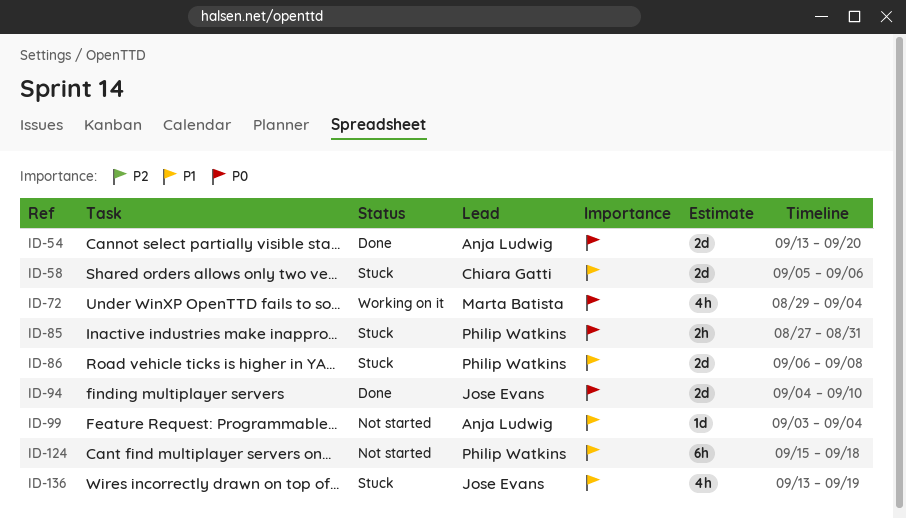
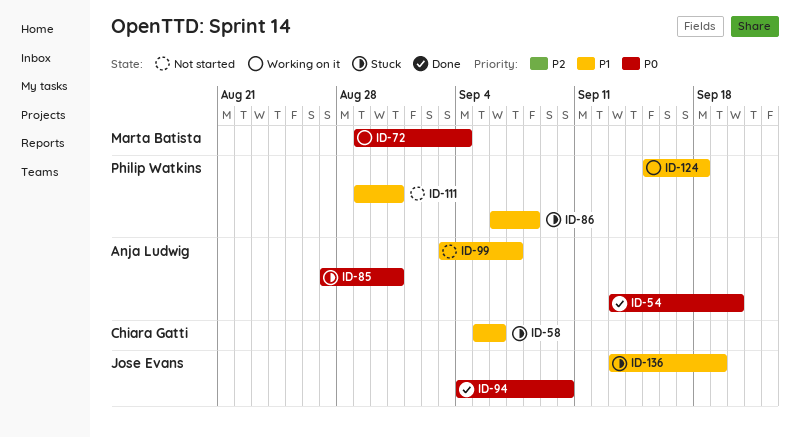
ID-85, owner: Philip Watkins -> Anja Ludwig
ID-99, due: Sep 4 -> Sep 7
ID-111: none -> present
ID-124, status: Not started -> Working on it

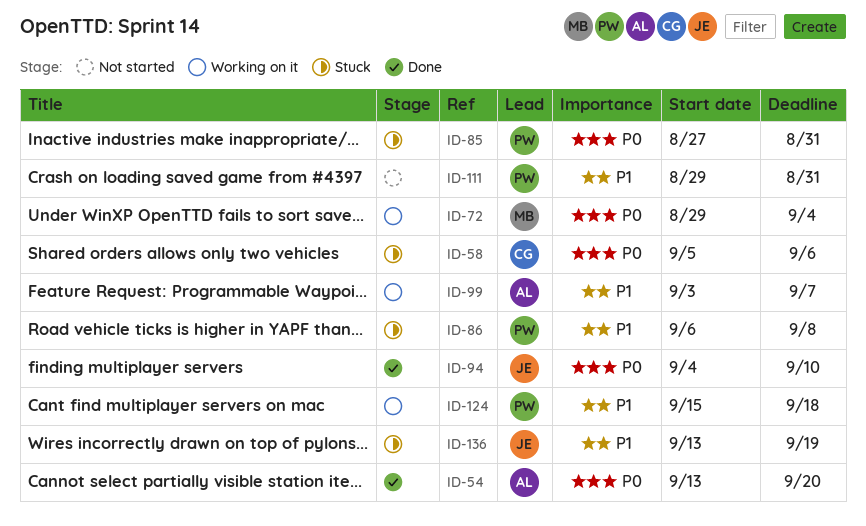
ID-58, priority: P1 -> P0
ID-85, owner: Anja Ludwig -> Philip Watkins
ID-99, status: Not started -> Working on it

